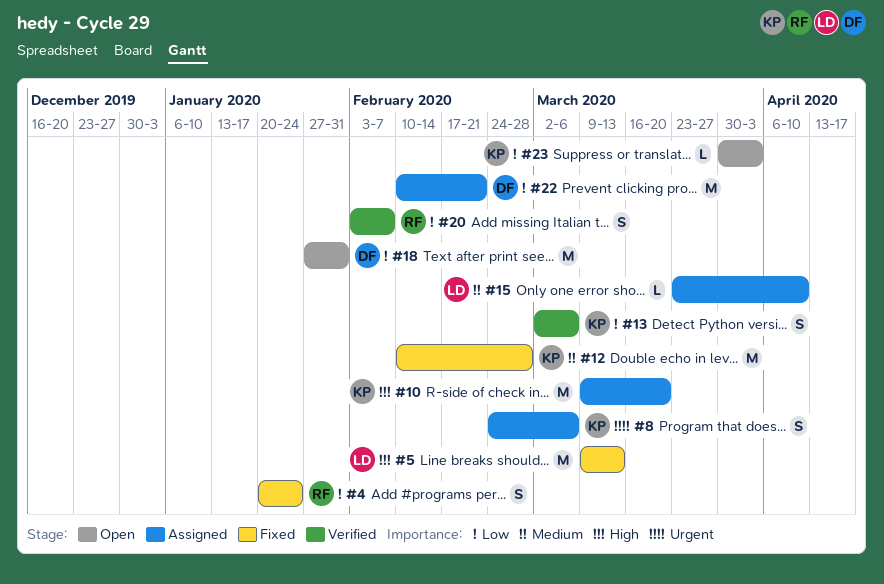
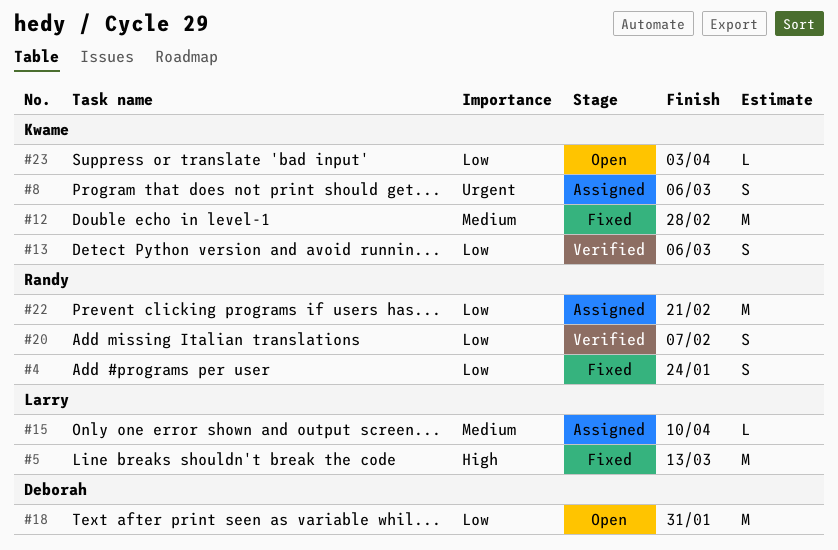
#10: present -> none
#22, owner: Deborah -> Randy

